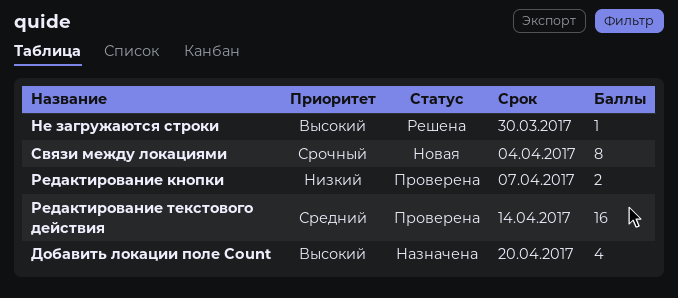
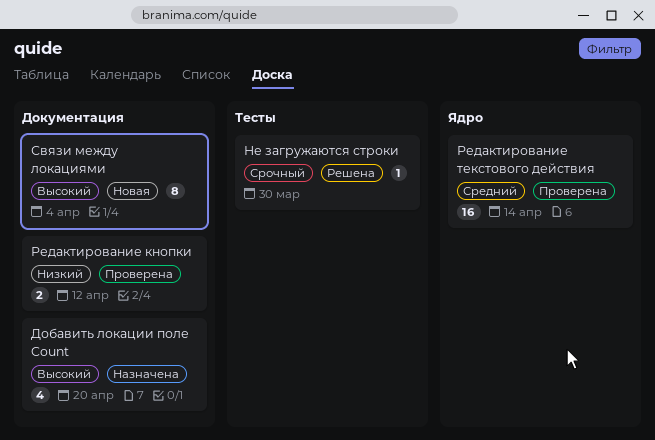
Не загружаются строки, priority: Высокий -> Срочный
Редактирование кнопки, due: Apr 7 -> Apr 12
Связи между локациями, priority: Срочный -> Высокий

